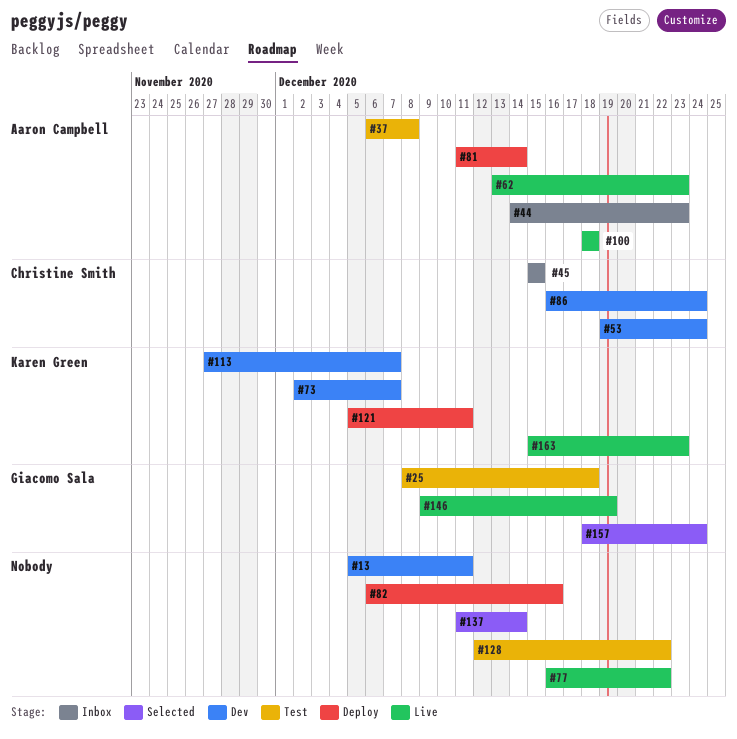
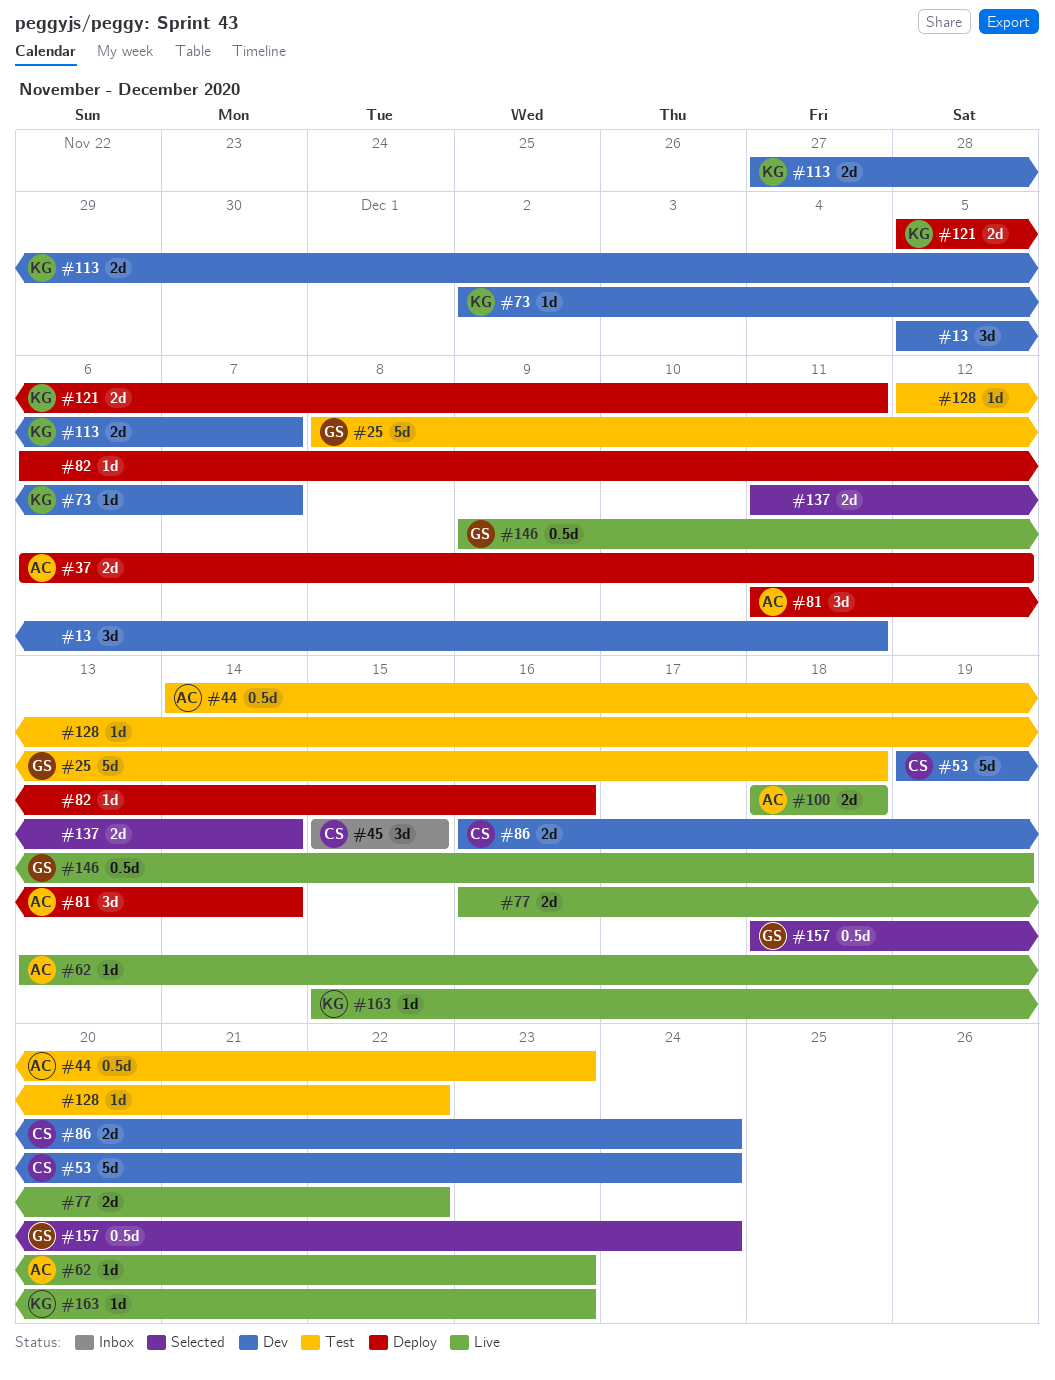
#37, status: Test -> Deploy
#37, due: Dec 8 -> Dec 12
#44, status: Inbox -> Test

